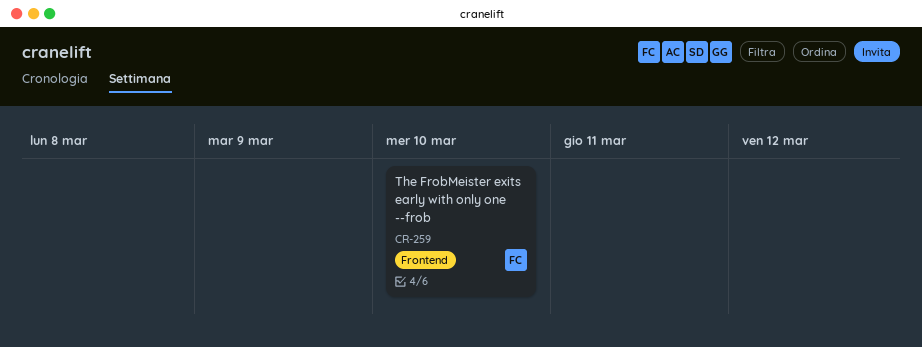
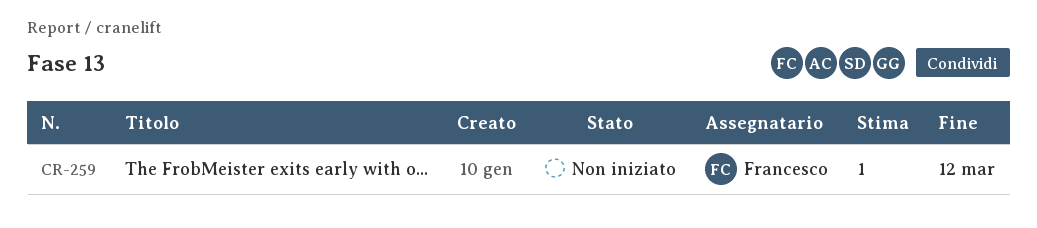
CR-259, due: Mar 10 -> Mar 12

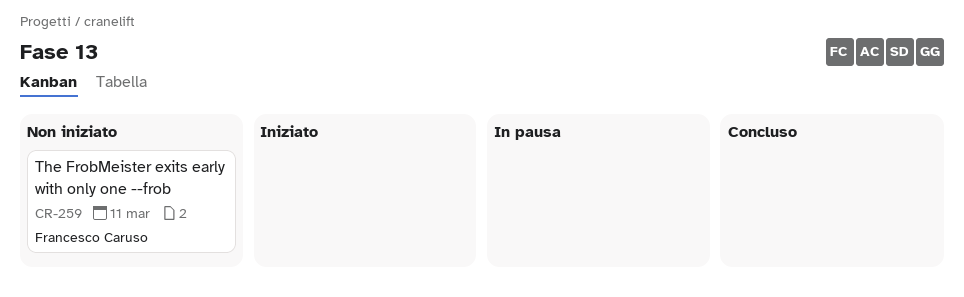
CR-259, due: Mar 12 -> Mar 11

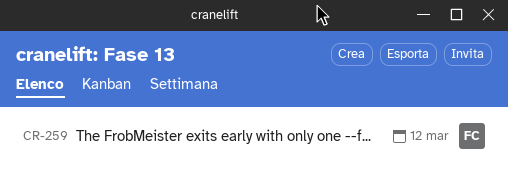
CR-259, due: Mar 11 -> Mar 12

